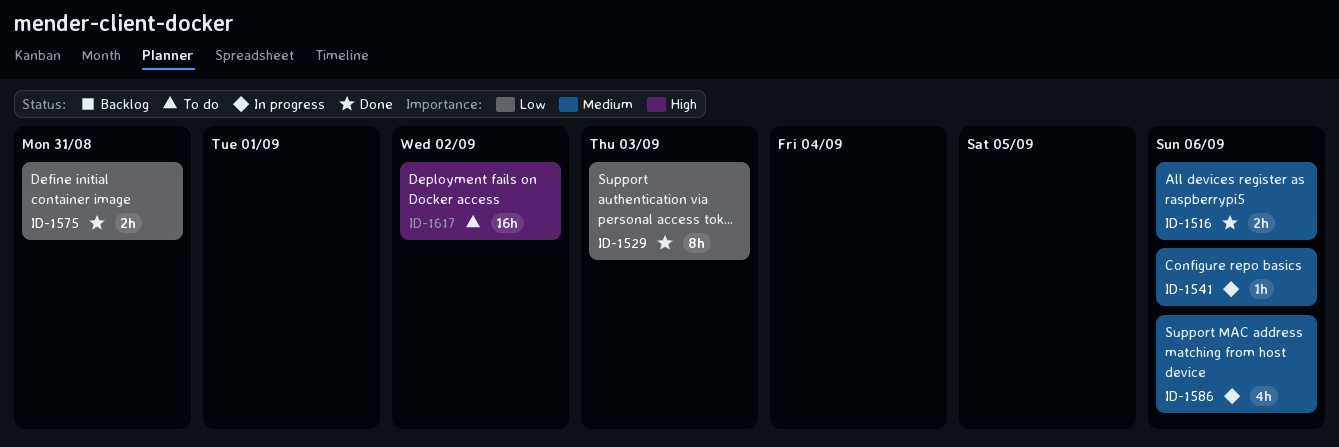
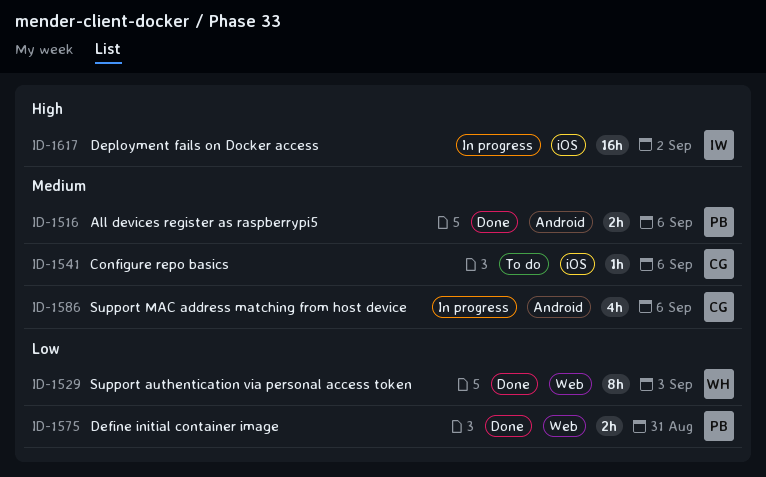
ID-1541, status: In progress -> To do
ID-1617, status: To do -> In progress

